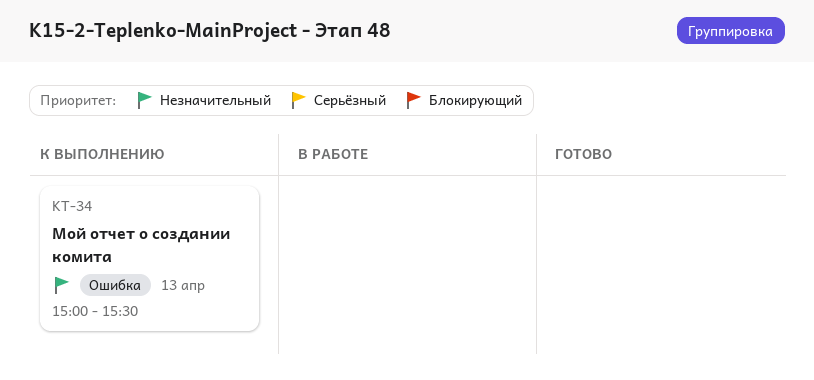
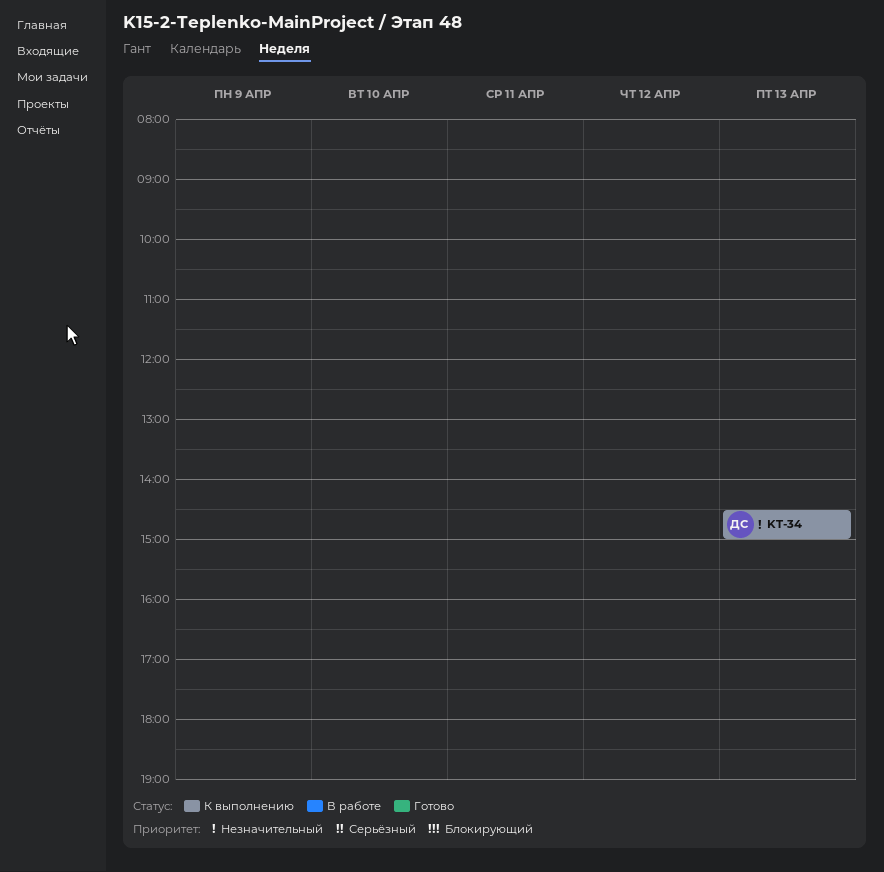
KT-34, begins: 15:00 -> 14:30
KT-34, ends: 15:30 -> 15:00

